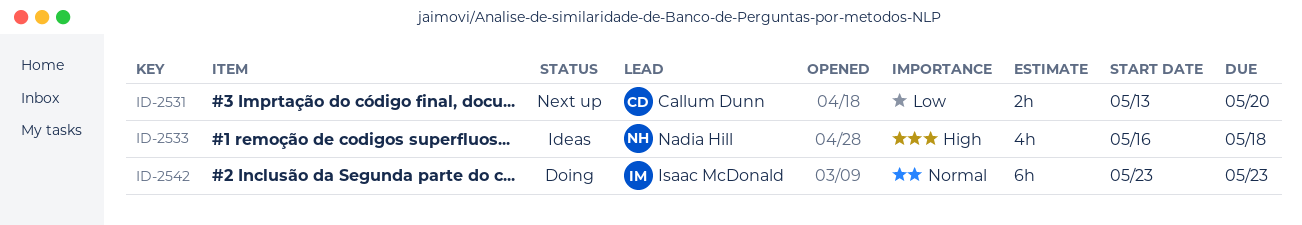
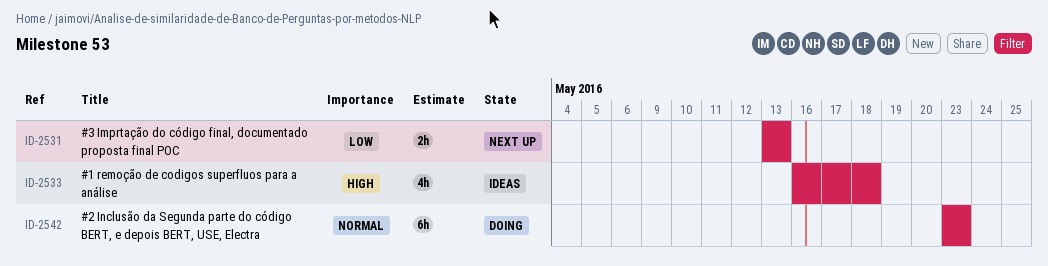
ID-2531, due: May 20 -> May 13

